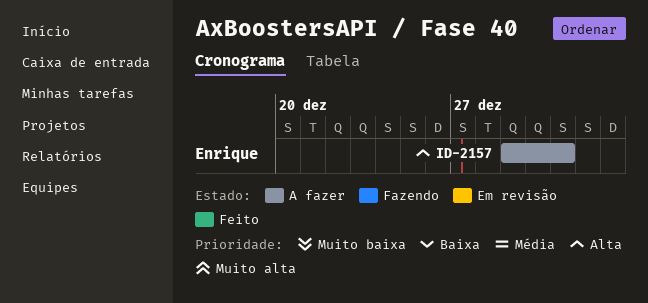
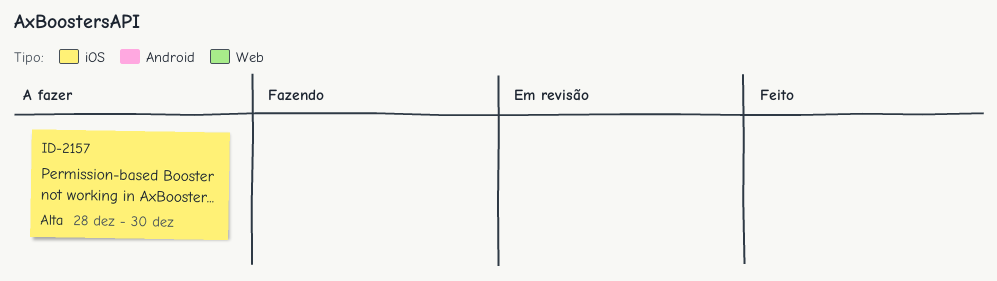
ID-2157, start: Dec 29 -> Dec 28
ID-2157, due: Dec 31 -> Dec 30

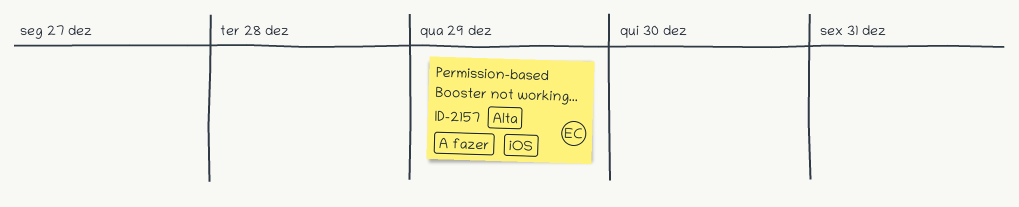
ID-2157, due: Dec 30 -> Dec 29

